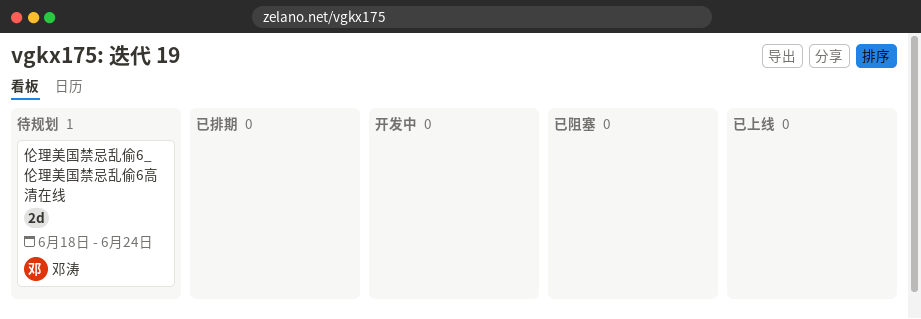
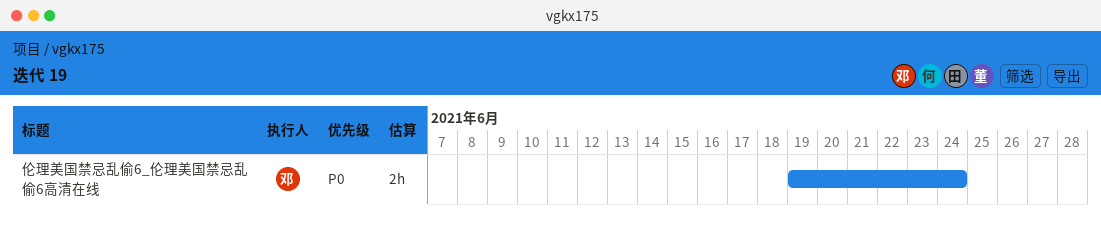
伦理美国禁忌乱偷6_伦理美国禁忌乱偷6高清在线, estimate: 2d -> 2h
伦理美国禁忌乱偷6_伦理美国禁忌乱偷6高清在线, start: Jun 18 -> Jun 19

